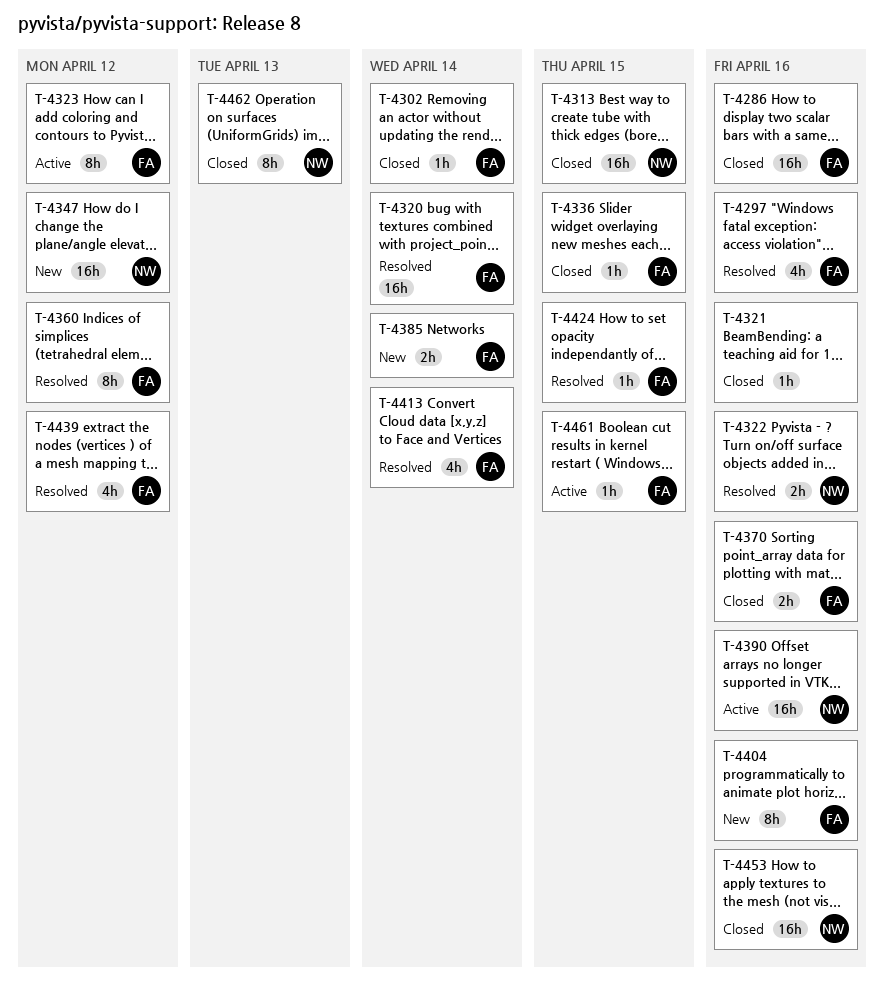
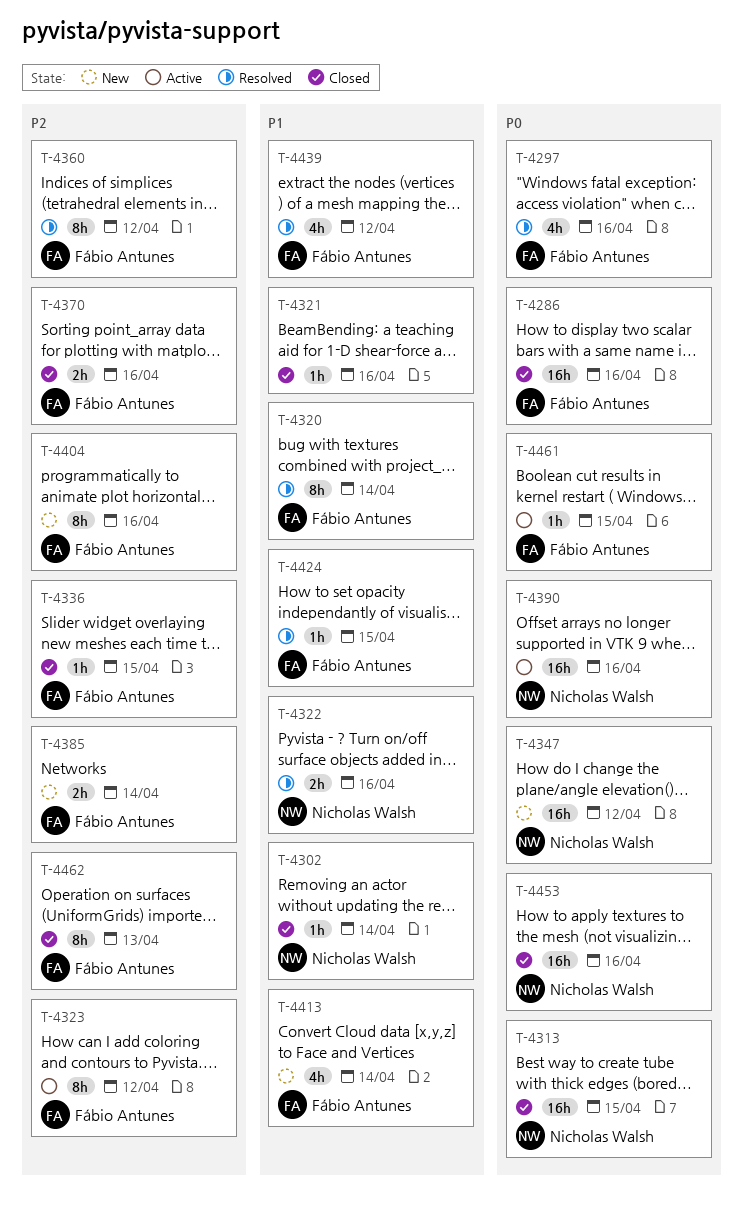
T-4302, owner: Fábio Antunes -> Nicholas Walsh
T-4320, estimate: 16h -> 8h
T-4413, status: Resolved -> New
T-4462, owner: Nicholas Walsh -> Fábio Antunes

